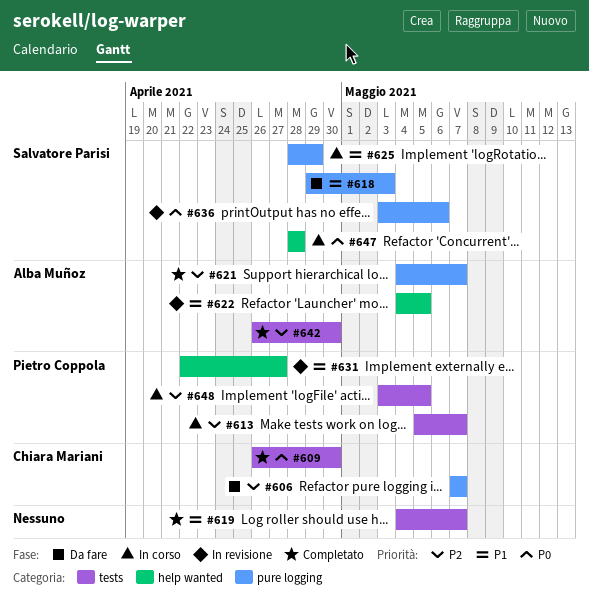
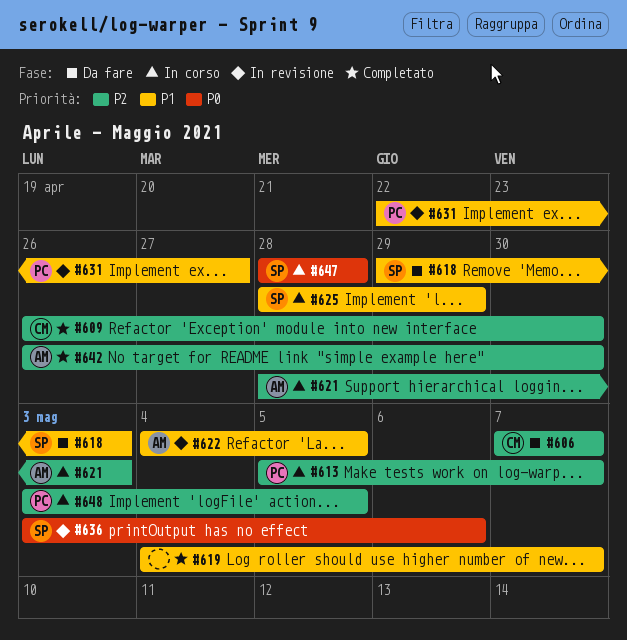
#609, priority: P0 -> P2
#621, status: Completato -> In corso
#621, start: May 4 -> Apr 28
#621, due: May 7 -> May 3

